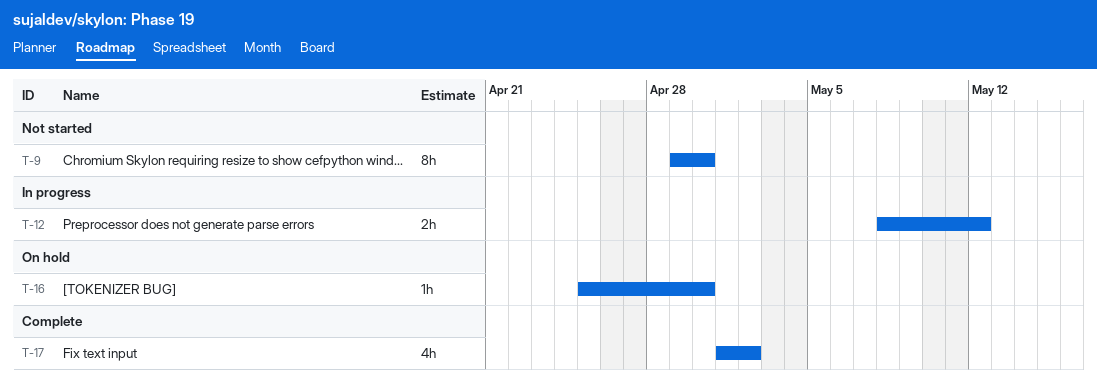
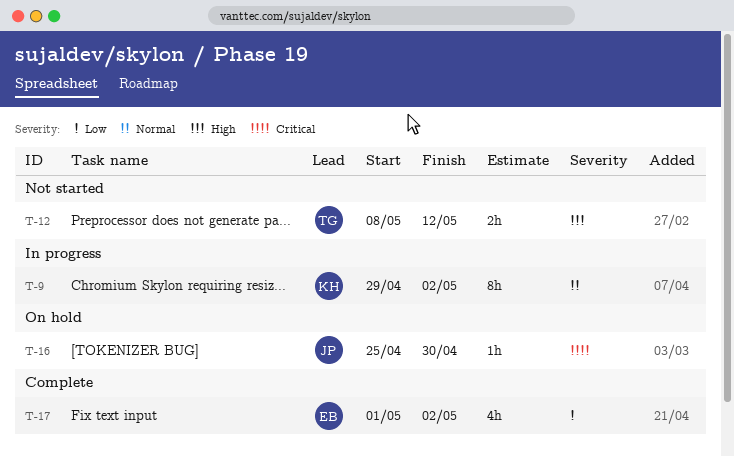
T-9, status: Not started -> In progress
T-9, due: Apr 30 -> May 2
T-12, status: In progress -> Not started

